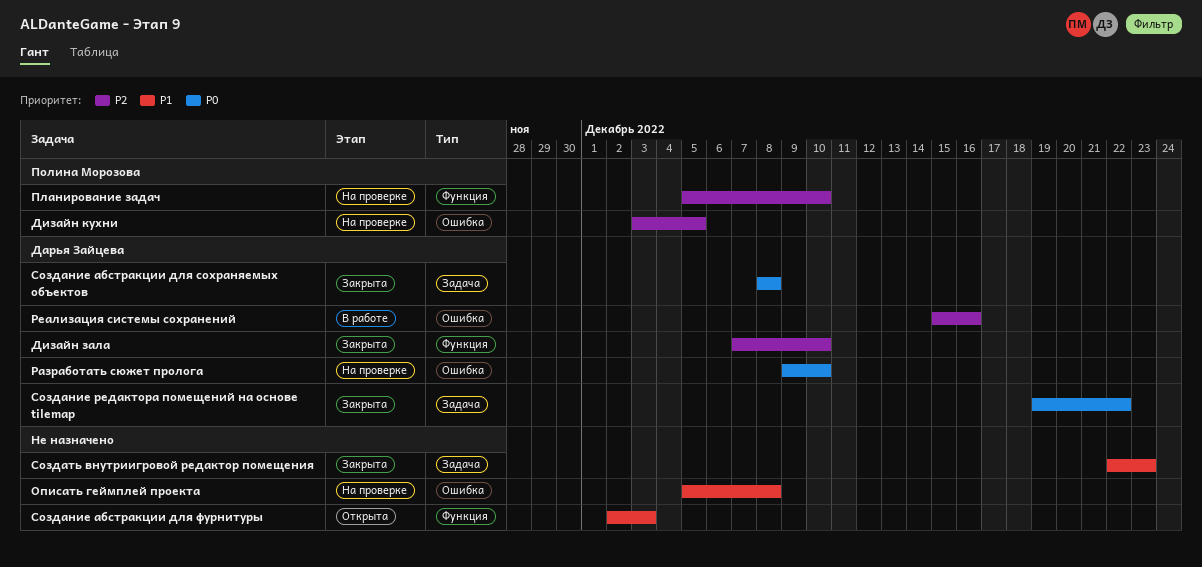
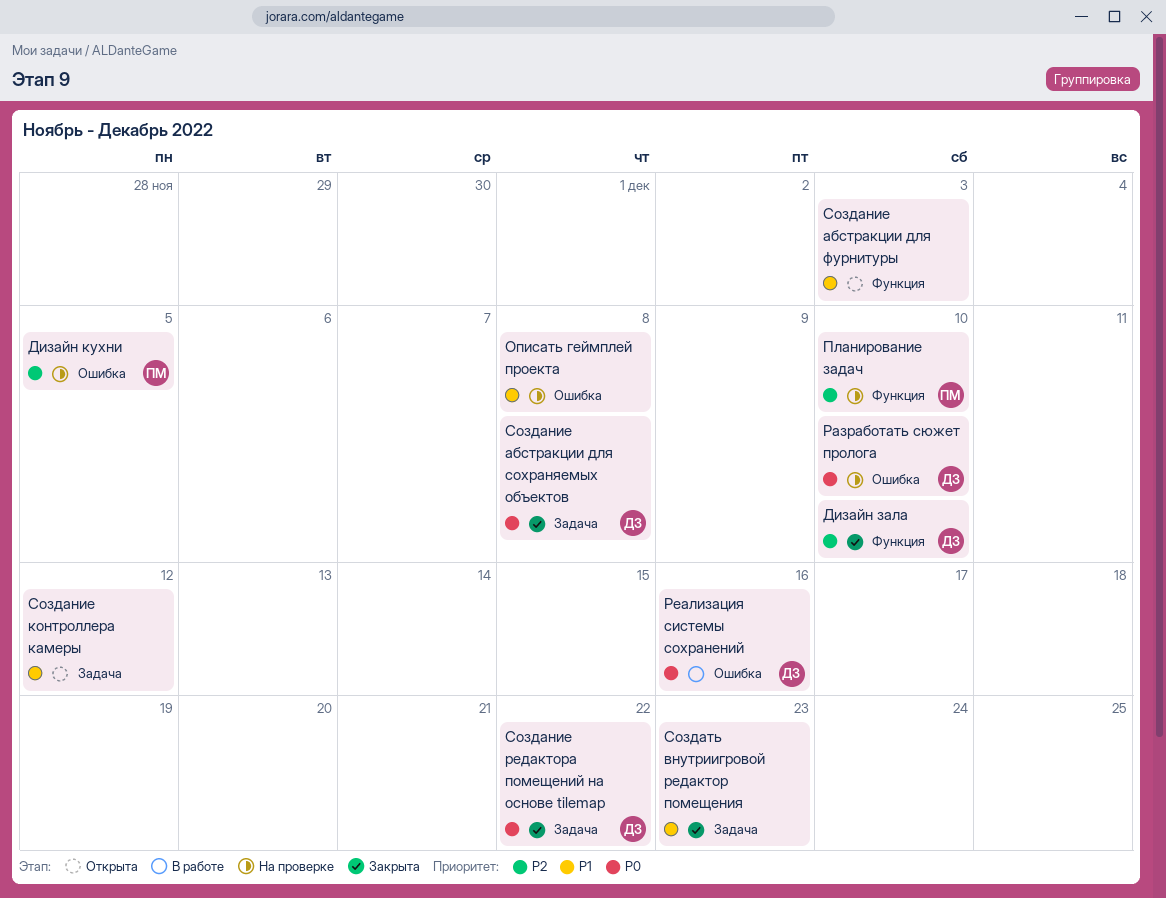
Реализация системы сохранений, priority: P2 -> P0
Создание контроллера камеры: none -> present

